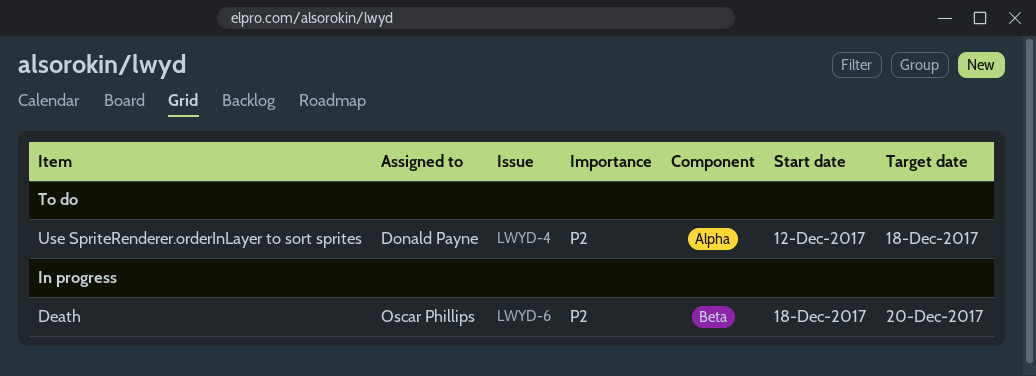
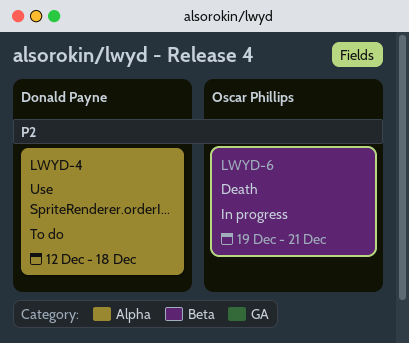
LWYD-6, start: Dec 18 -> Dec 19
LWYD-6, due: Dec 20 -> Dec 21

